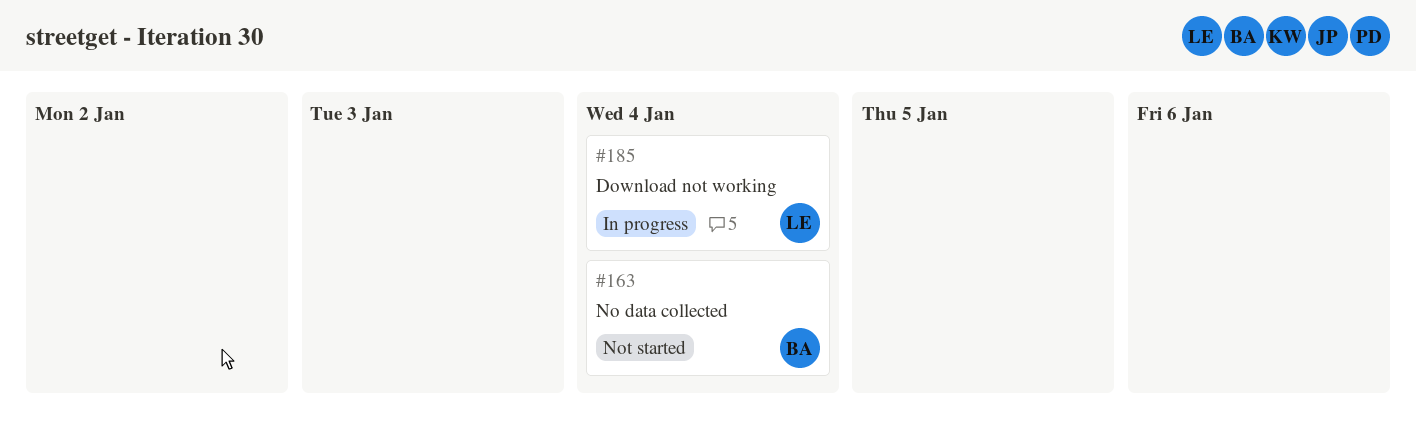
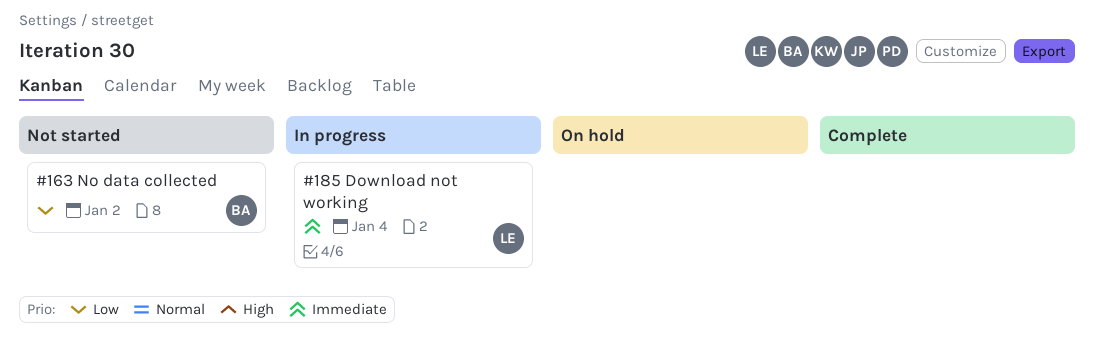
#163, due: Jan 4 -> Jan 2

